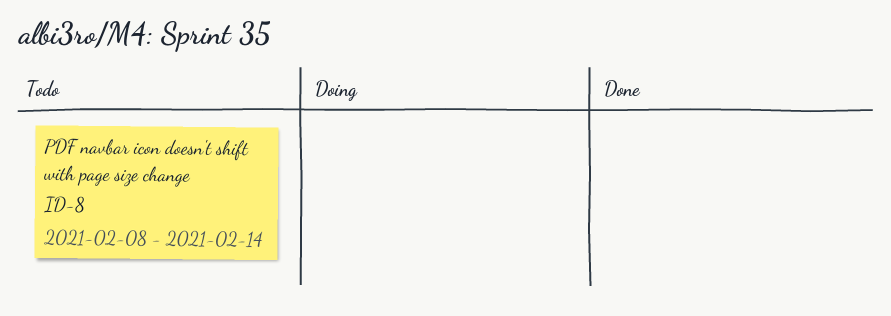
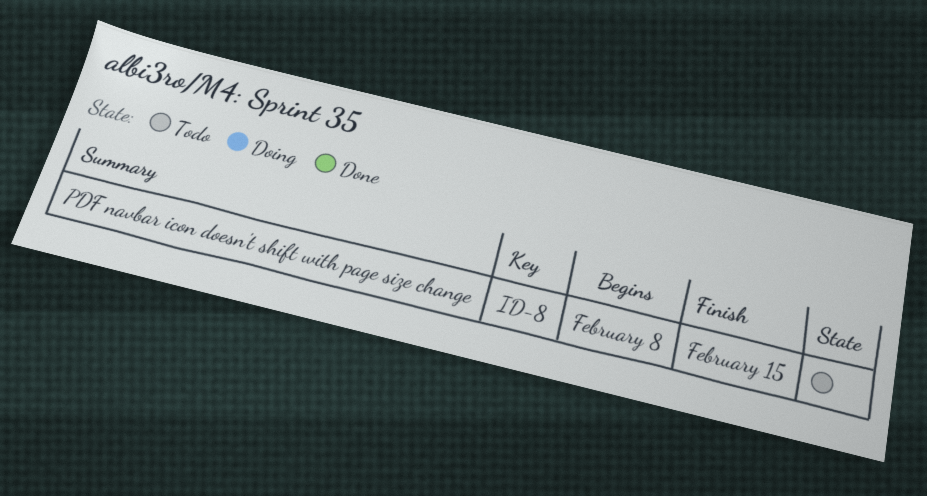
ID-8, due: Feb 14 -> Feb 15

